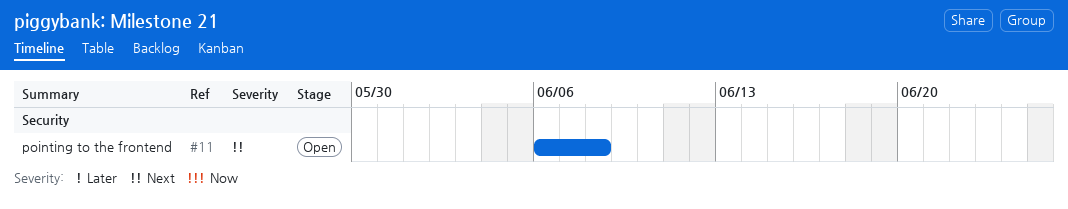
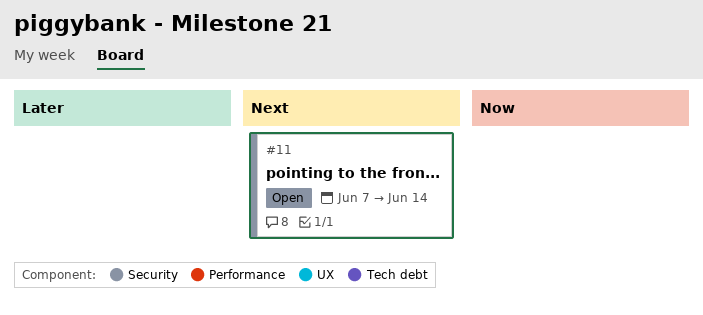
#11, start: Jun 6 -> Jun 7
#11, due: Jun 8 -> Jun 14

